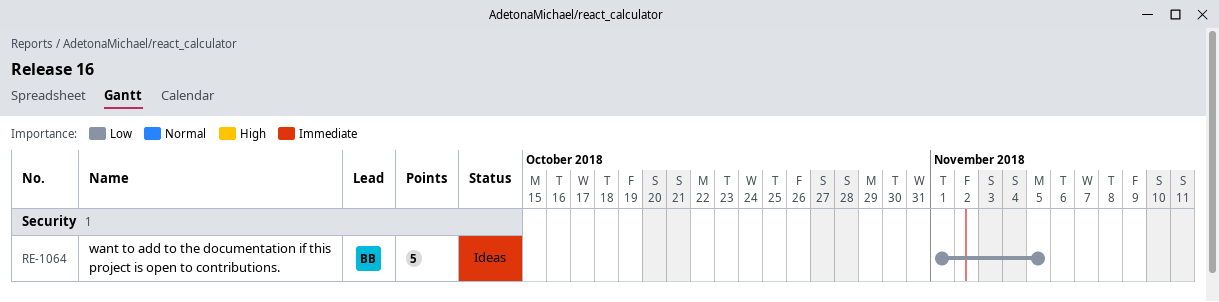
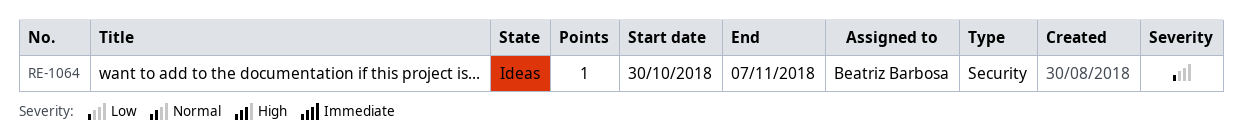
RE-1064, estimate: 5 -> 1
RE-1064, start: Nov 1 -> Oct 30
RE-1064, due: Nov 5 -> Nov 7

